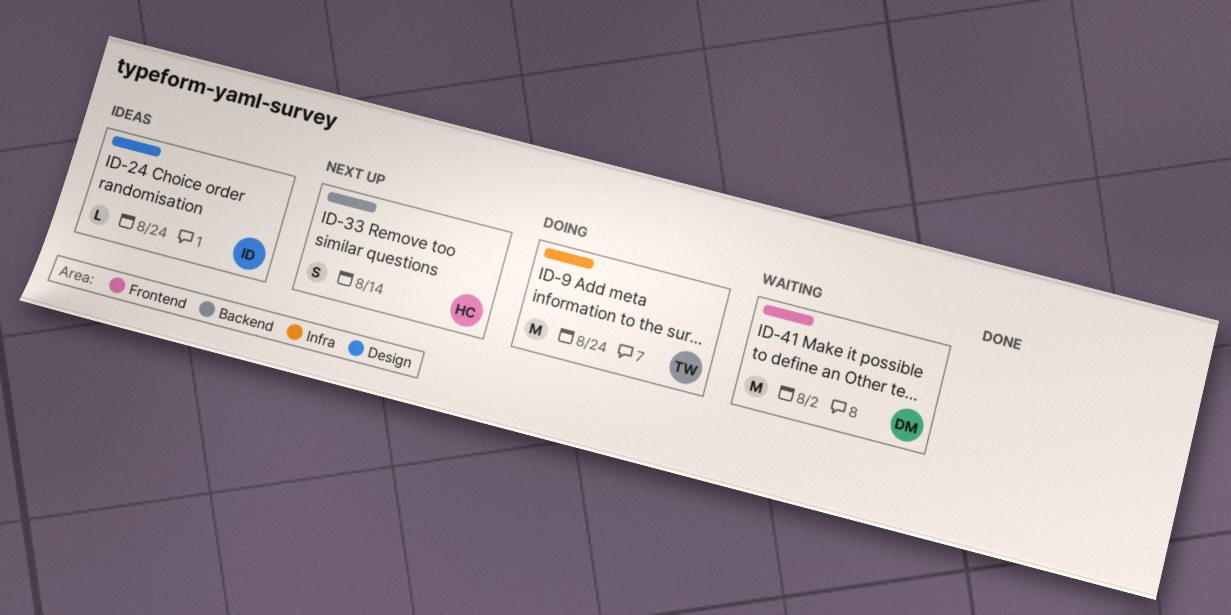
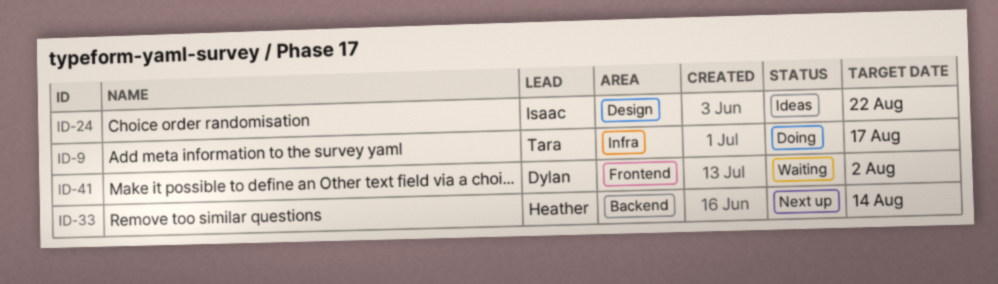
ID-9, due: Aug 24 -> Aug 17
ID-24, due: Aug 24 -> Aug 22

